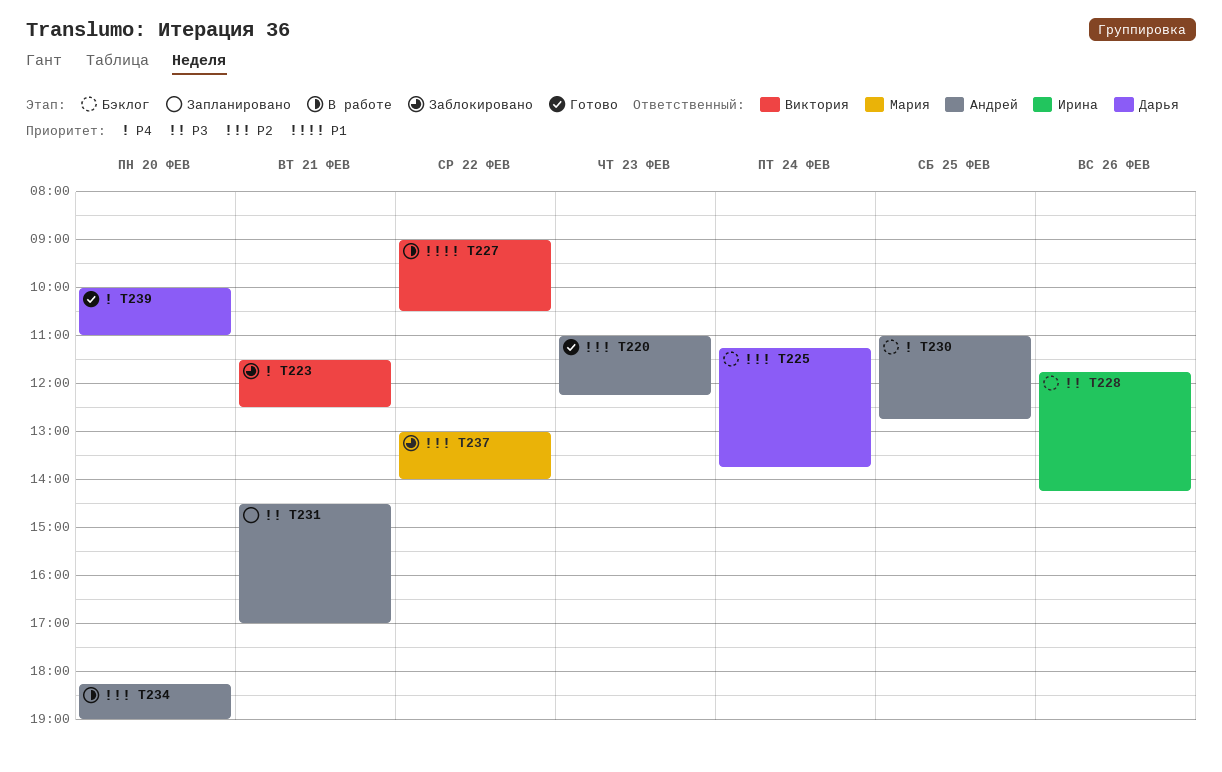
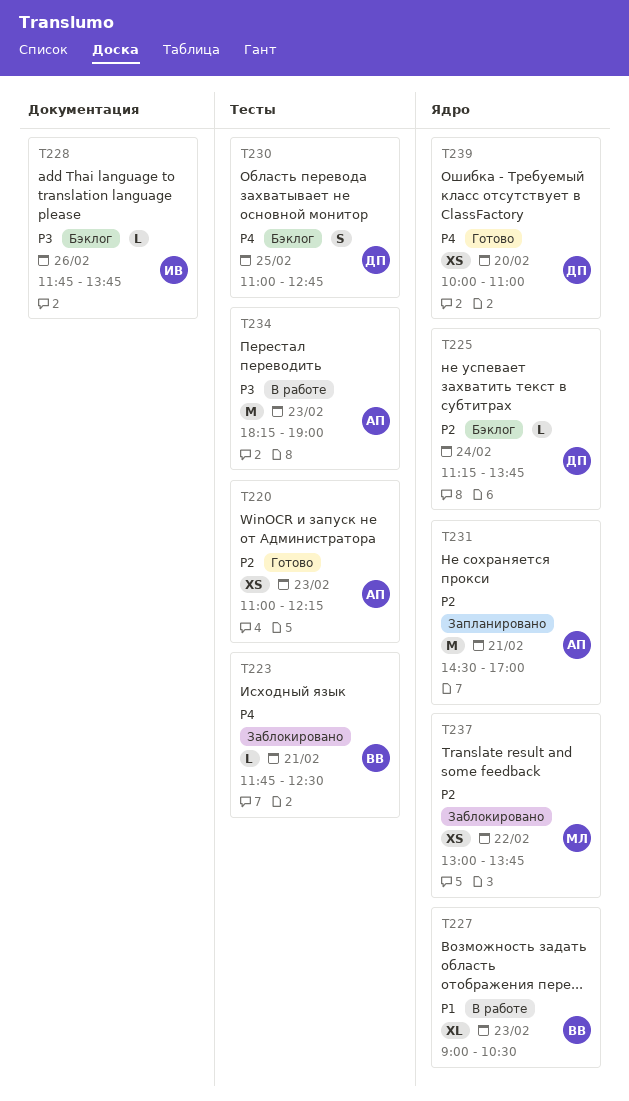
T223, begins: 11:30 -> 11:45
T227, day: Feb 22 -> Feb 23
T228, ends: 14:15 -> 13:45
T230, owner: Андрей -> Дарья
T231, priority: P3 -> P2
T234, priority: P2 -> P3
T234, day: Feb 20 -> Feb 23
T237, ends: 14:00 -> 13:45

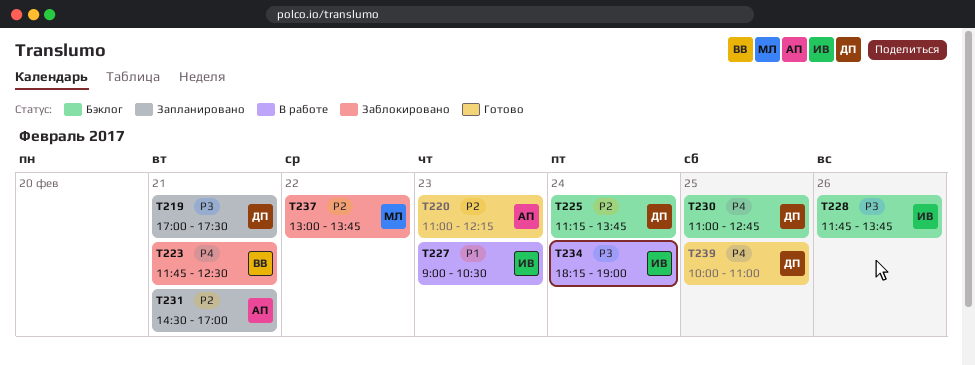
T219: none -> present
T227, owner: ВВ -> ИВ
T234, owner: АП -> ИВ
T234, day: Feb 23 -> Feb 24
T239, day: Feb 20 -> Feb 25

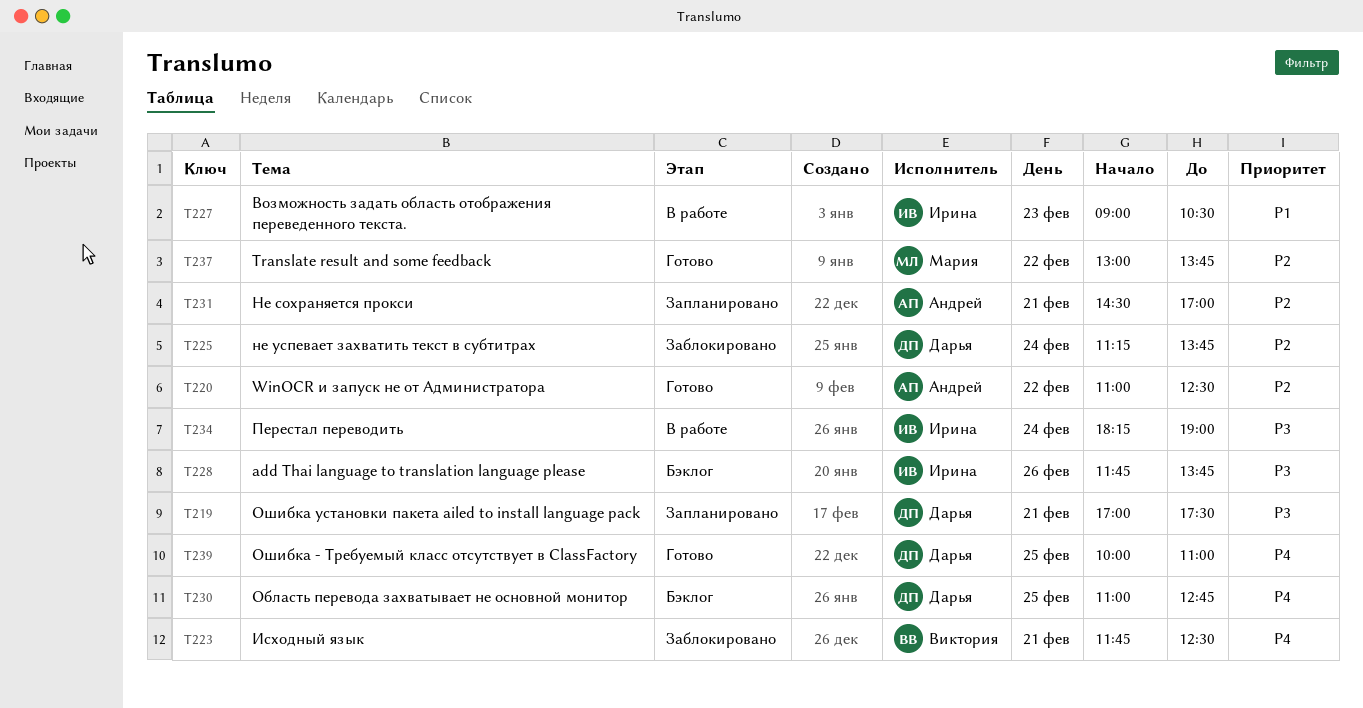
T220, day: Feb 23 -> Feb 22
T220, ends: 12:15 -> 12:30
T225, status: Бэклог -> Заблокировано
T237, status: Заблокировано -> Готово

